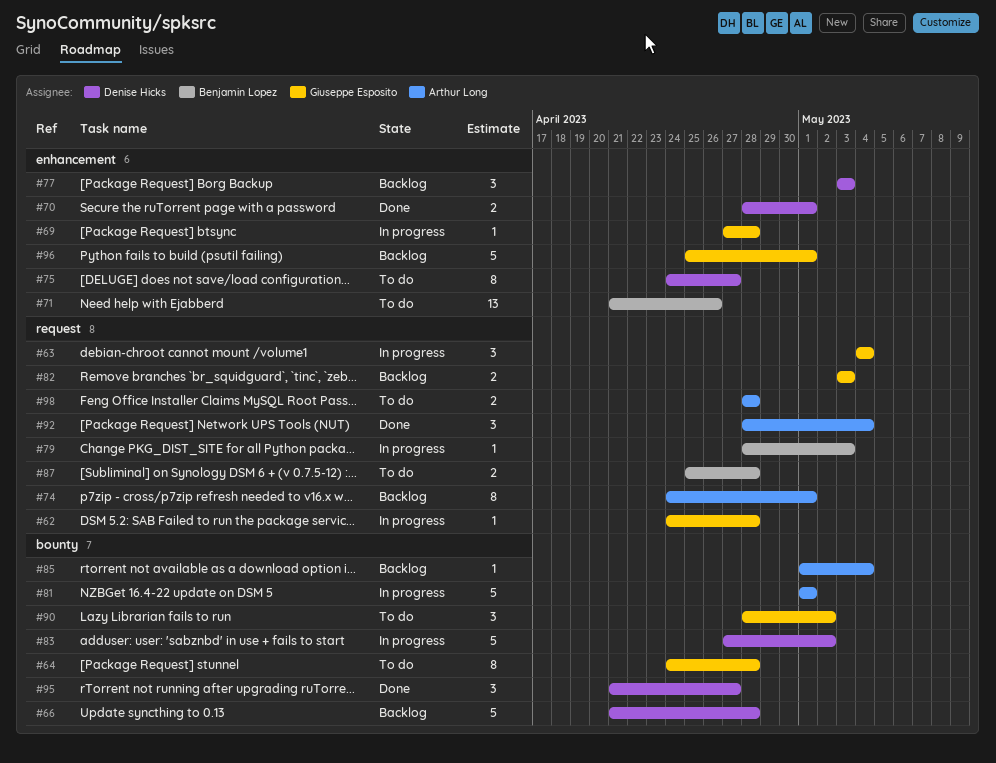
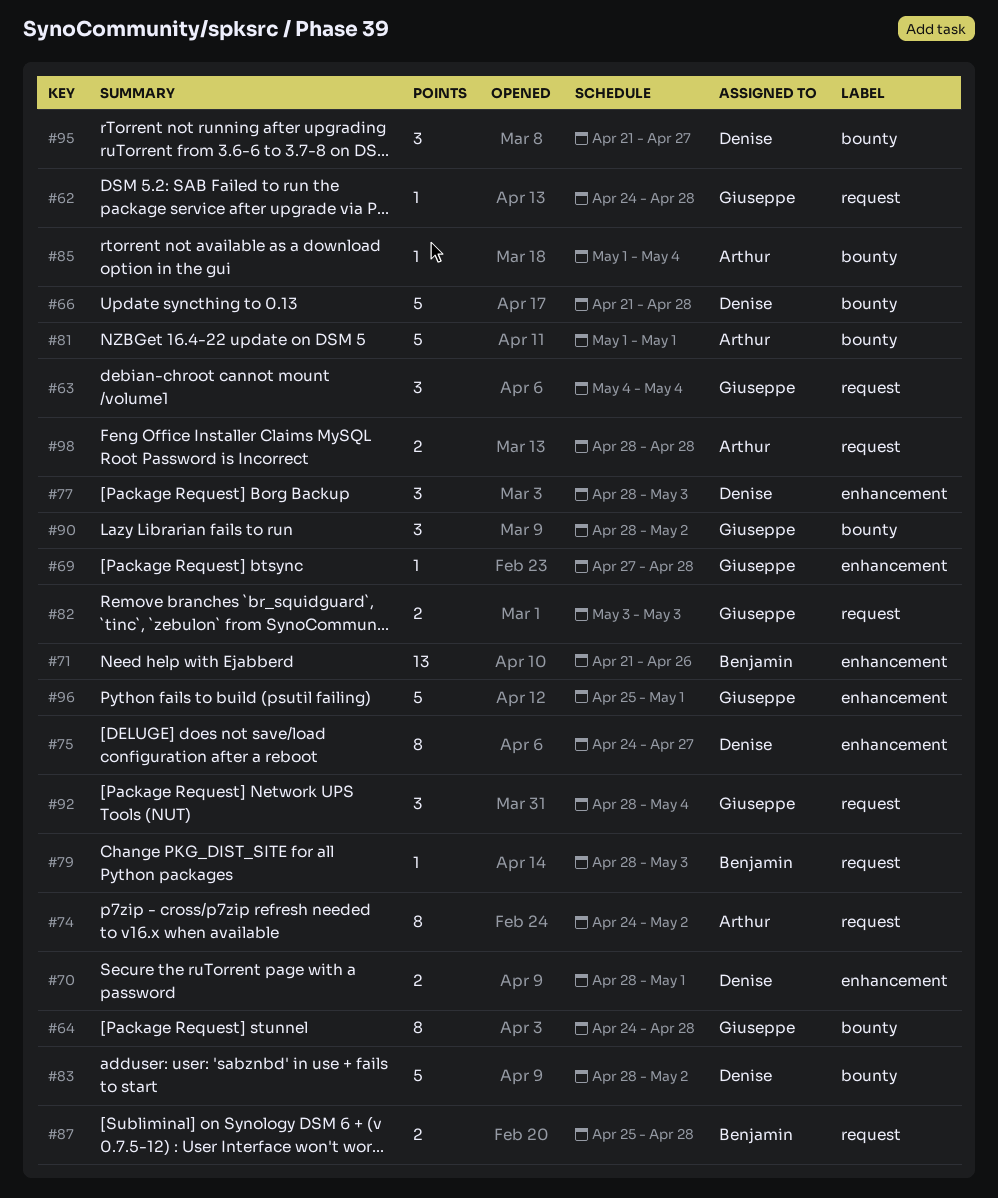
#74, due: May 1 -> May 2
#77, start: May 3 -> Apr 28
#83, start: Apr 27 -> Apr 28
#92, owner: Arthur Long -> Giuseppe Esposito

